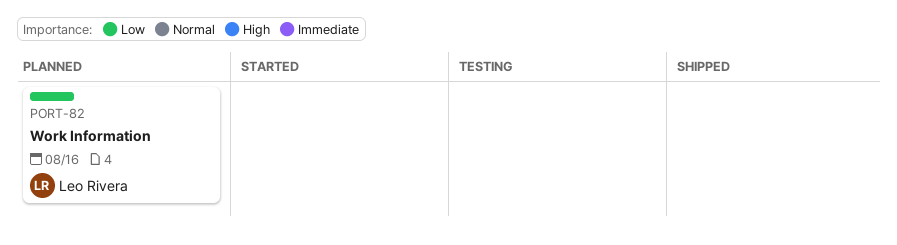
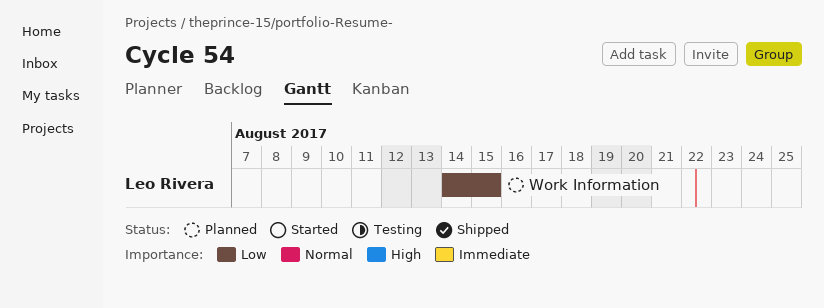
Work Information, due: Aug 16 -> Aug 15

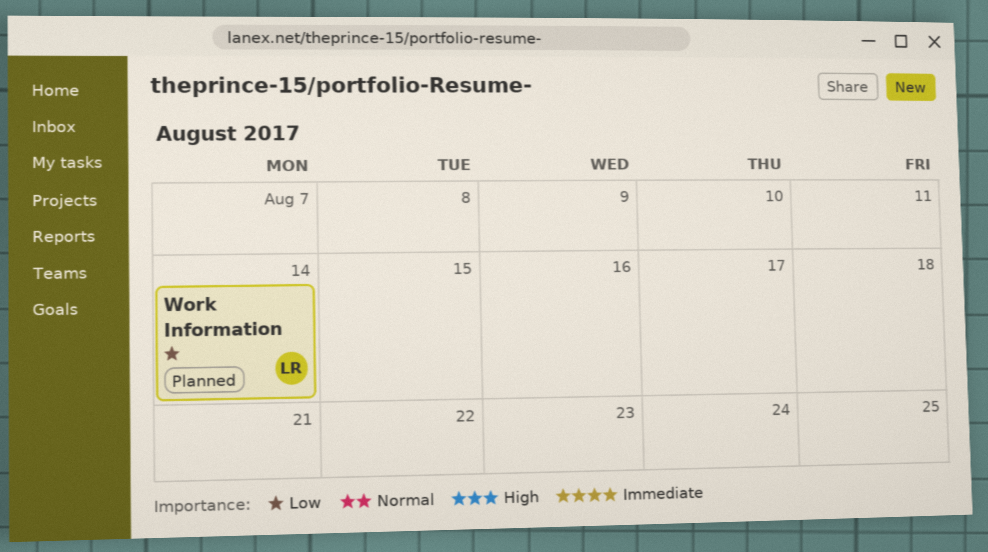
Work Information, due: Aug 15 -> Aug 14

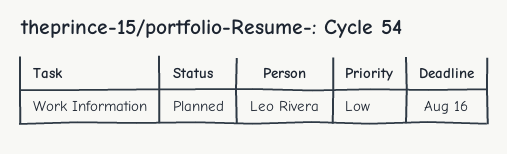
Work Information, due: Aug 14 -> Aug 16

